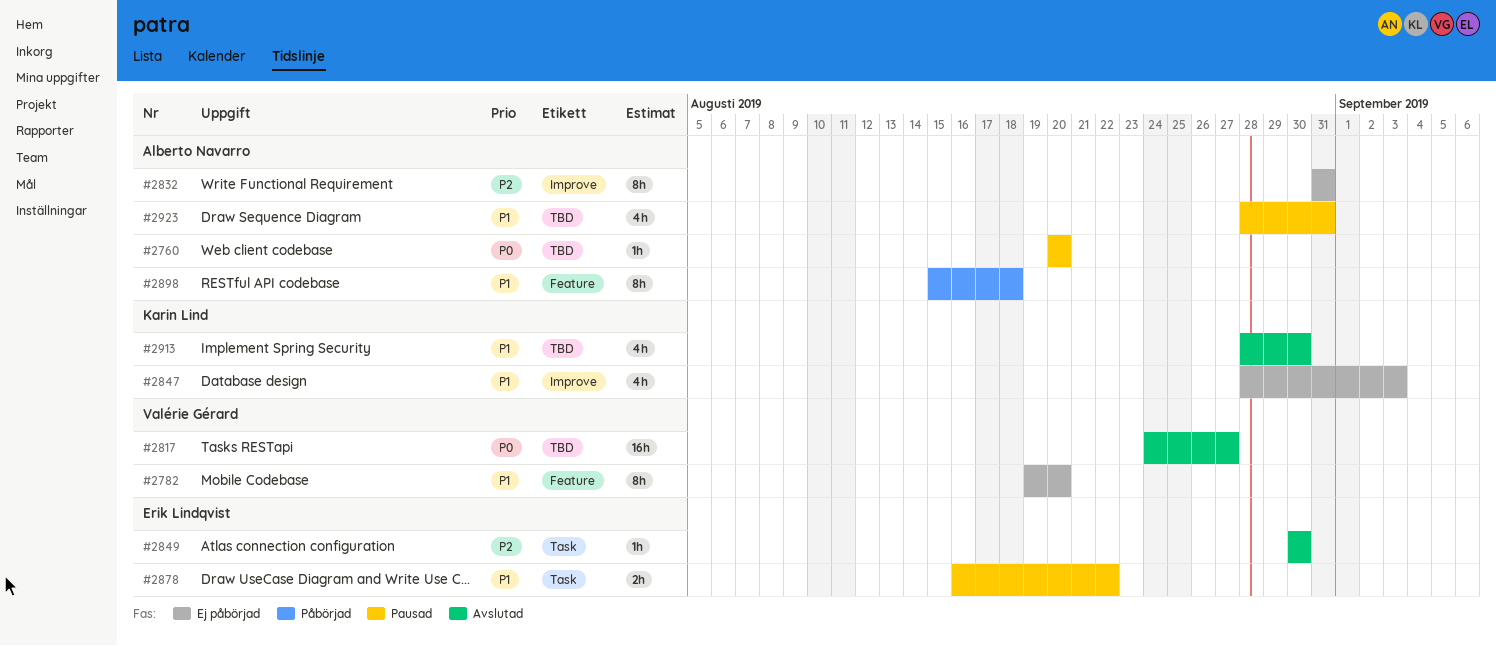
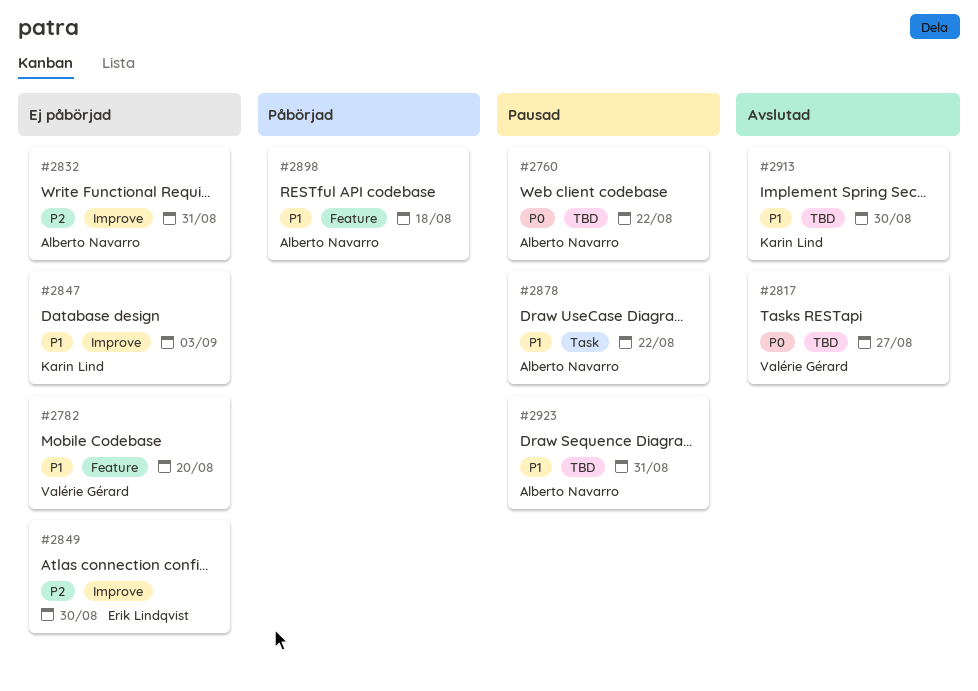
#2760, due: Aug 20 -> Aug 22
#2849, status: Avslutad -> Ej påbörjad
#2849, label: Task -> Improve
#2878, owner: Erik Lindqvist -> Alberto Navarro

